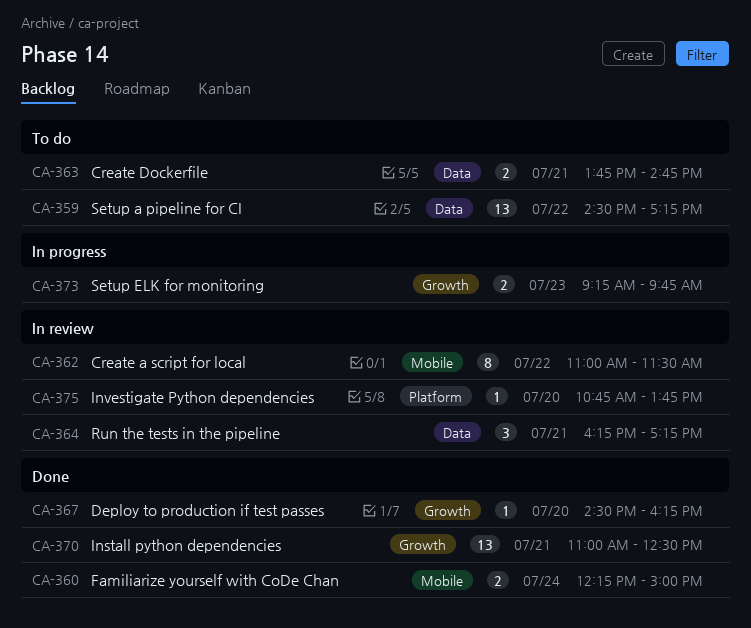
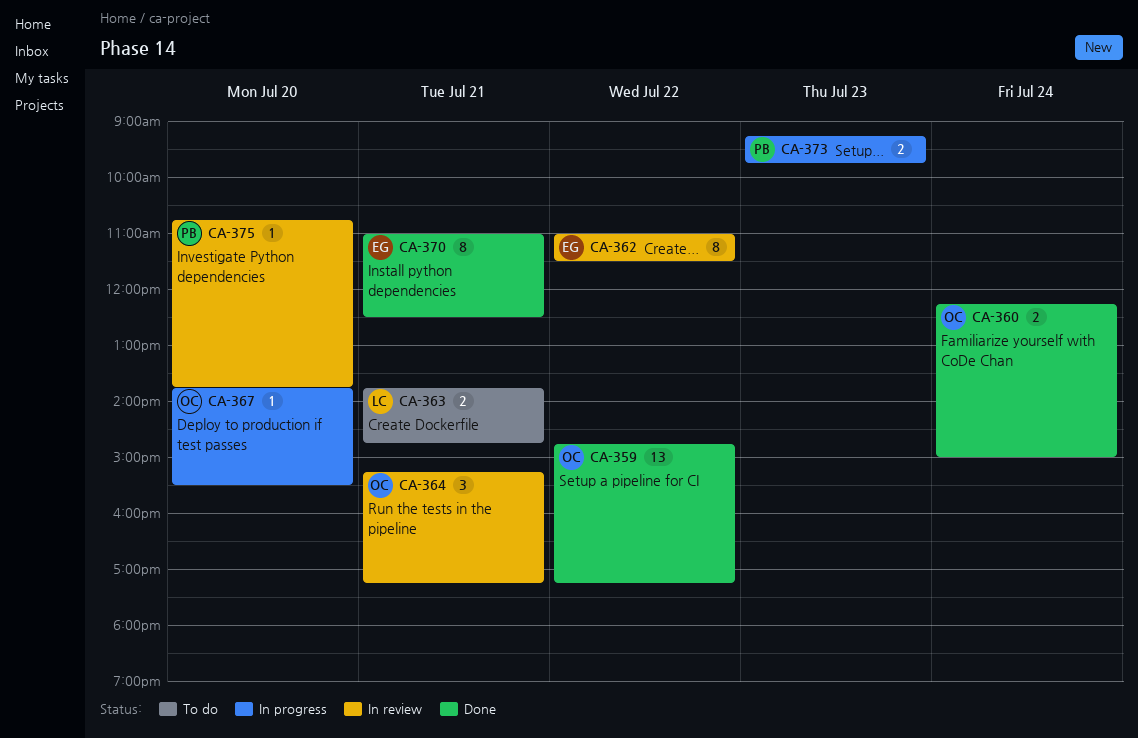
CA-359, status: To do -> Done
CA-359, begins: 14:30 -> 14:45
CA-364, begins: 16:15 -> 15:15
CA-367, status: Done -> In progress
CA-367, begins: 14:30 -> 13:45
CA-367, ends: 16:15 -> 15:30
CA-370, estimate: 13 -> 8

